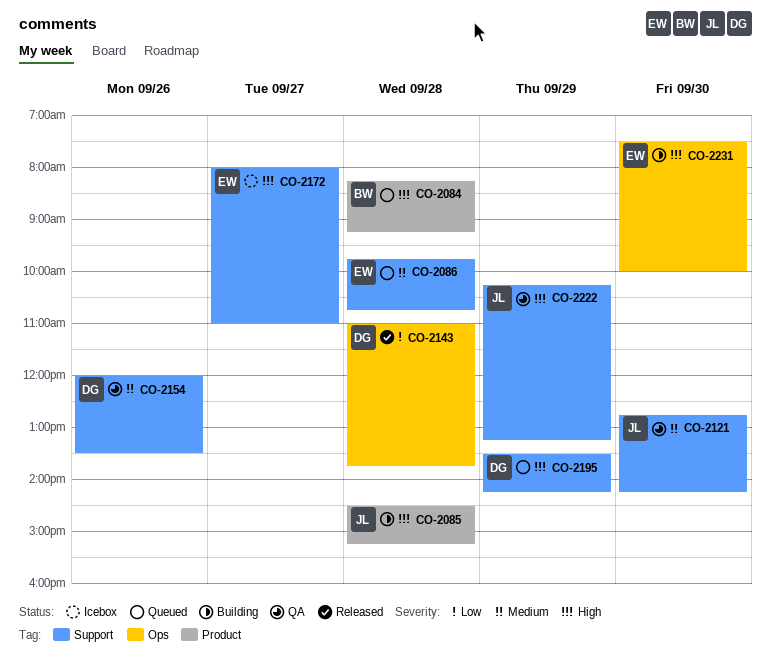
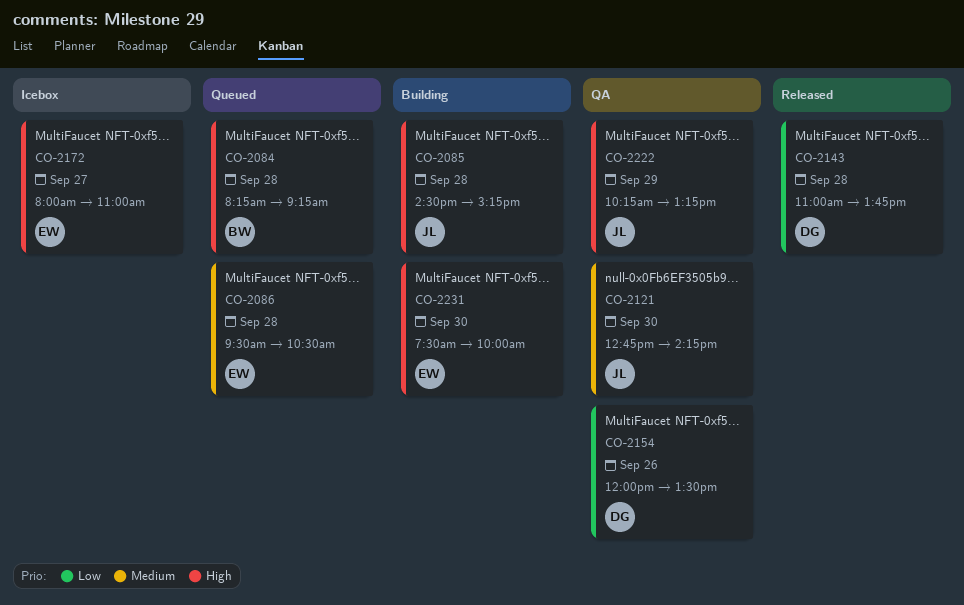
CO-2086, begins: 09:45 -> 09:30
CO-2086, ends: 10:45 -> 10:30
CO-2154, priority: Medium -> Low
CO-2195: present -> none

